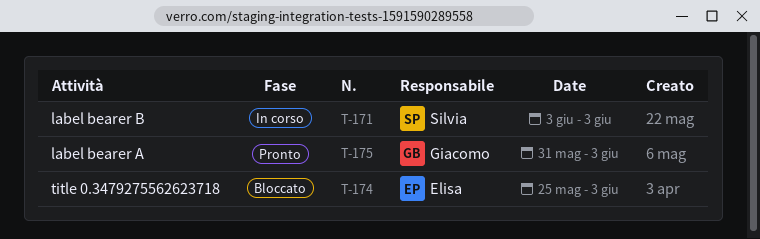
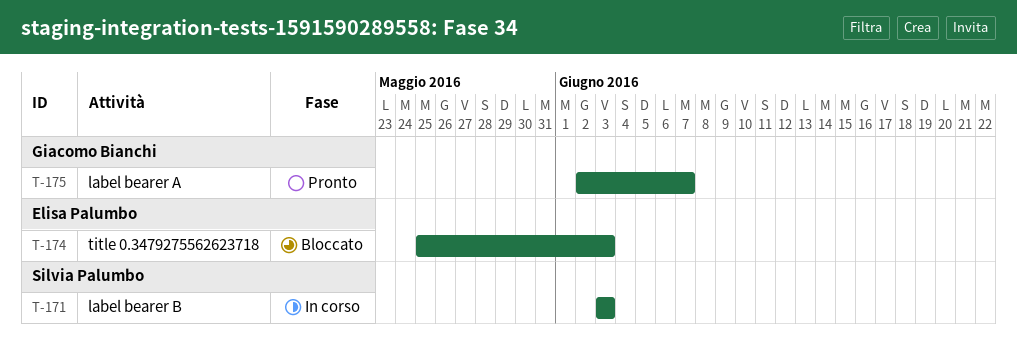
T-175, start: May 31 -> Jun 2
T-175, due: Jun 3 -> Jun 7

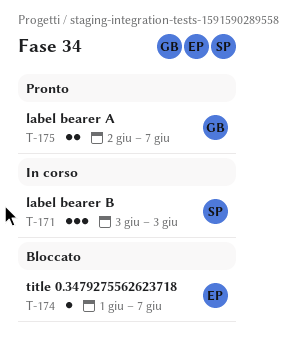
T-174, start: May 25 -> Jun 1
T-174, due: Jun 3 -> Jun 7

